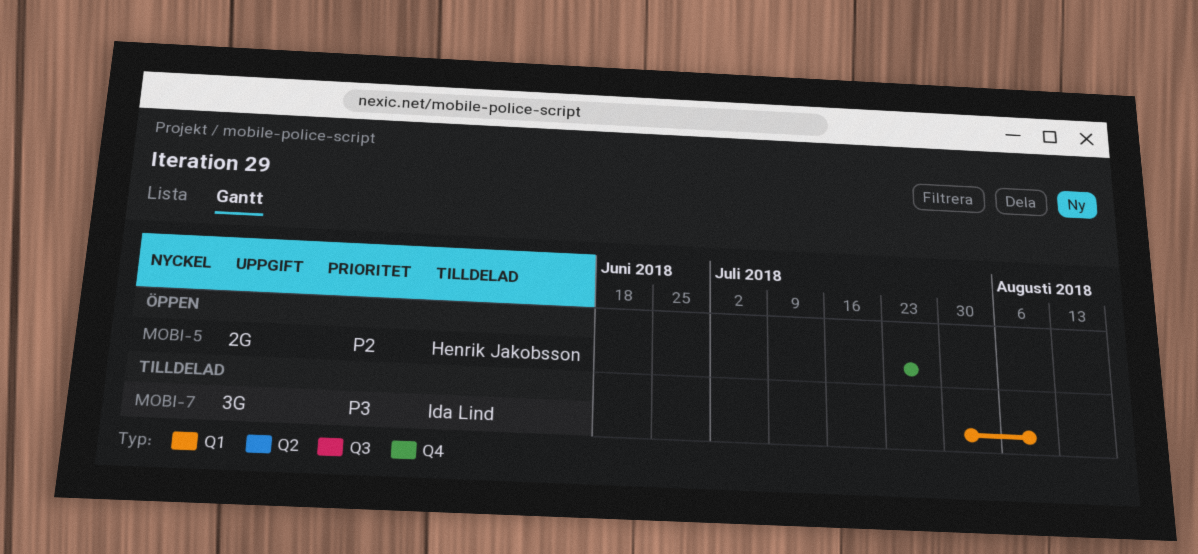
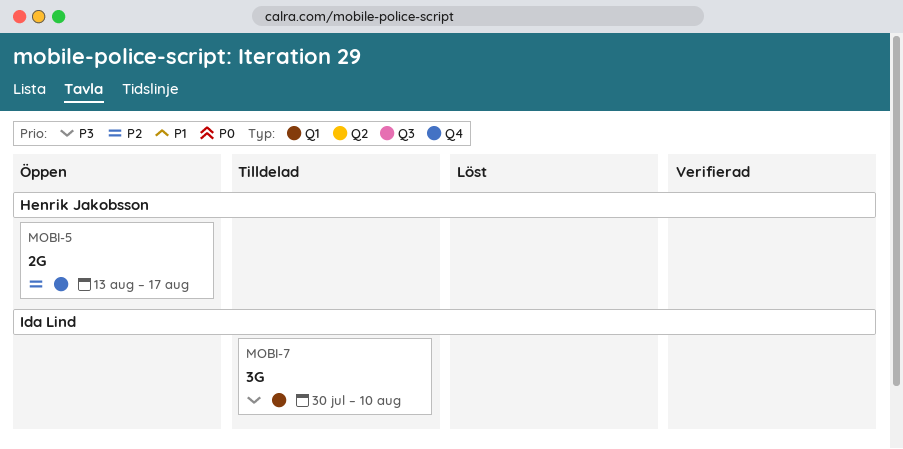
MOBI-5, start: Jul 23 -> Aug 13
MOBI-5, due: Jul 27 -> Aug 17

